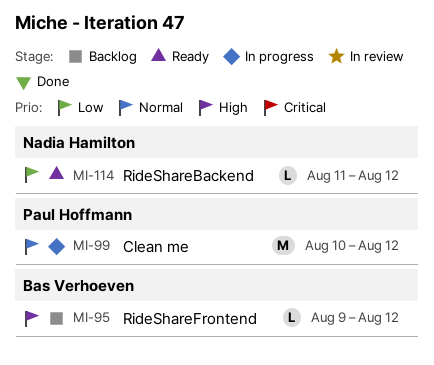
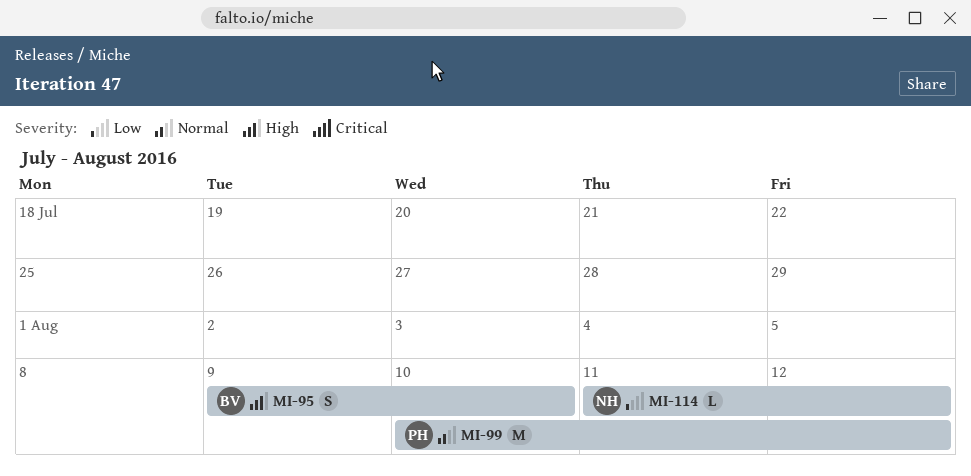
MI-95, estimate: L -> S
MI-95, due: Aug 12 -> Aug 10

